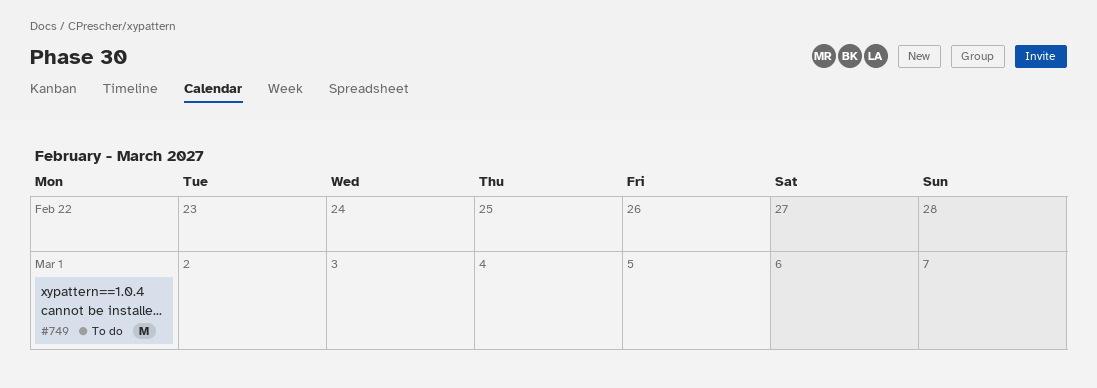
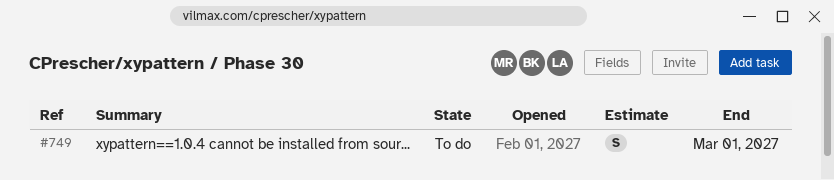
#749, estimate: M -> S

